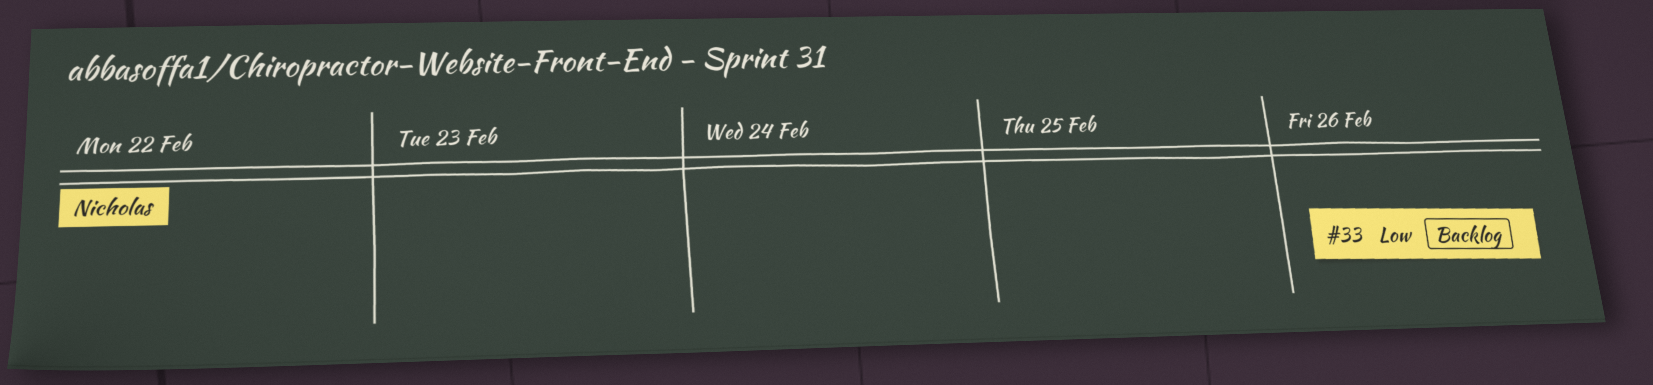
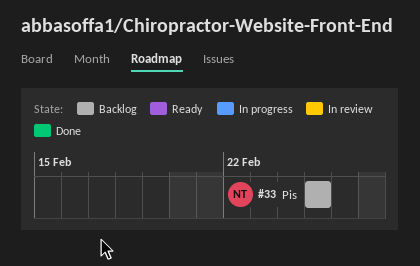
#33, due: Feb 26 -> Feb 25

